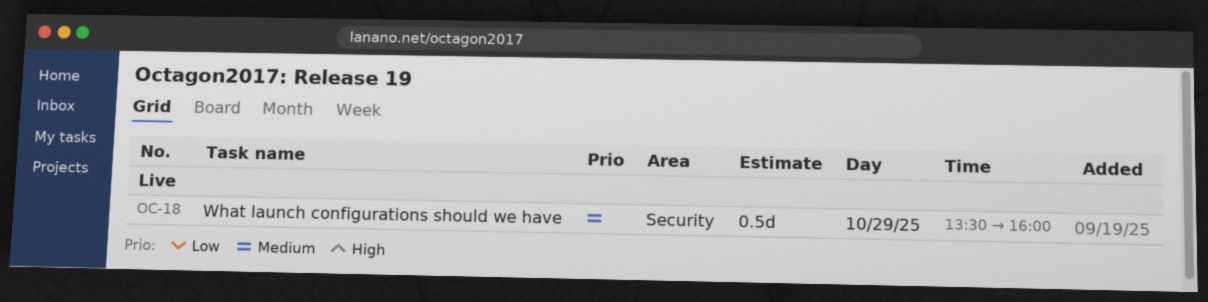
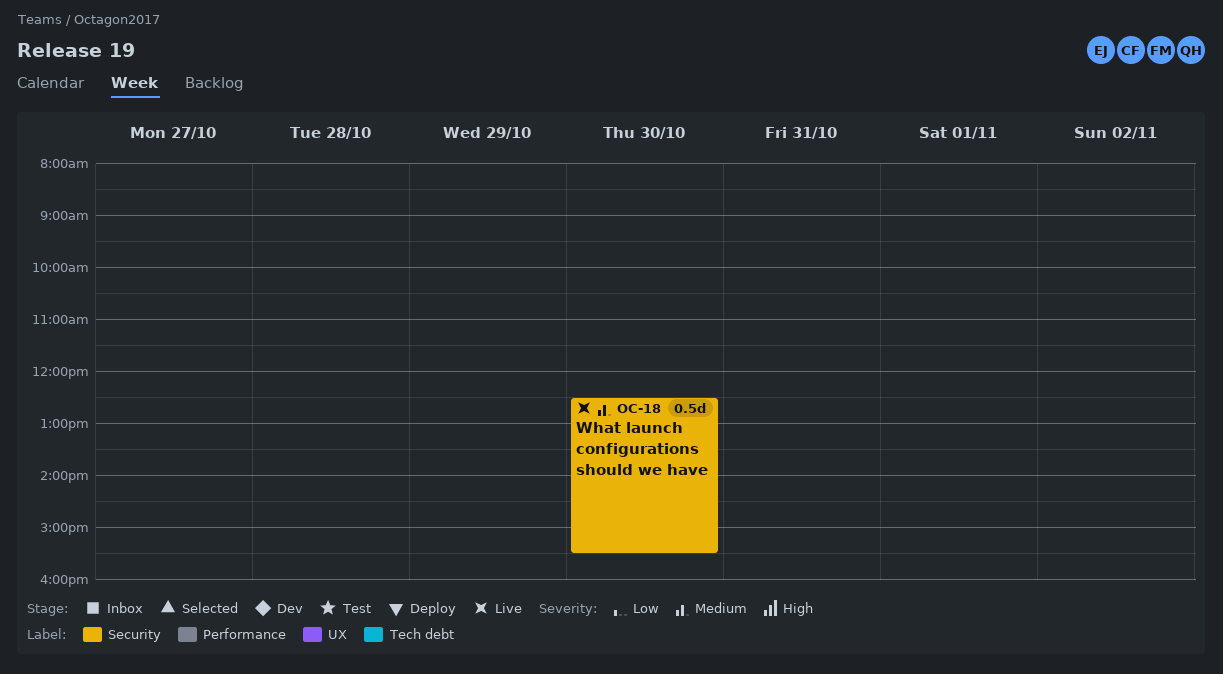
OC-18, day: Oct 29 -> Oct 30
OC-18, begins: 13:30 -> 12:30
OC-18, ends: 16:00 -> 15:30

